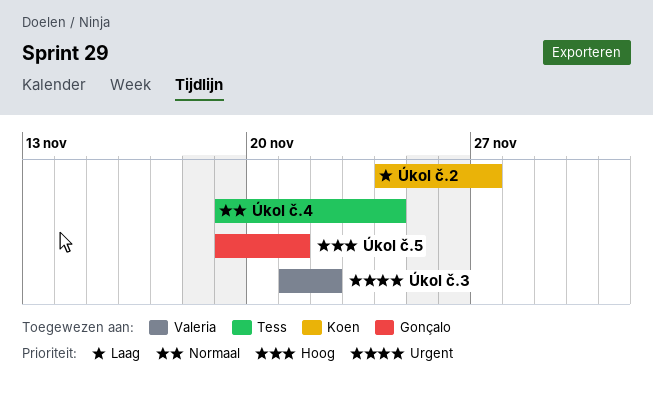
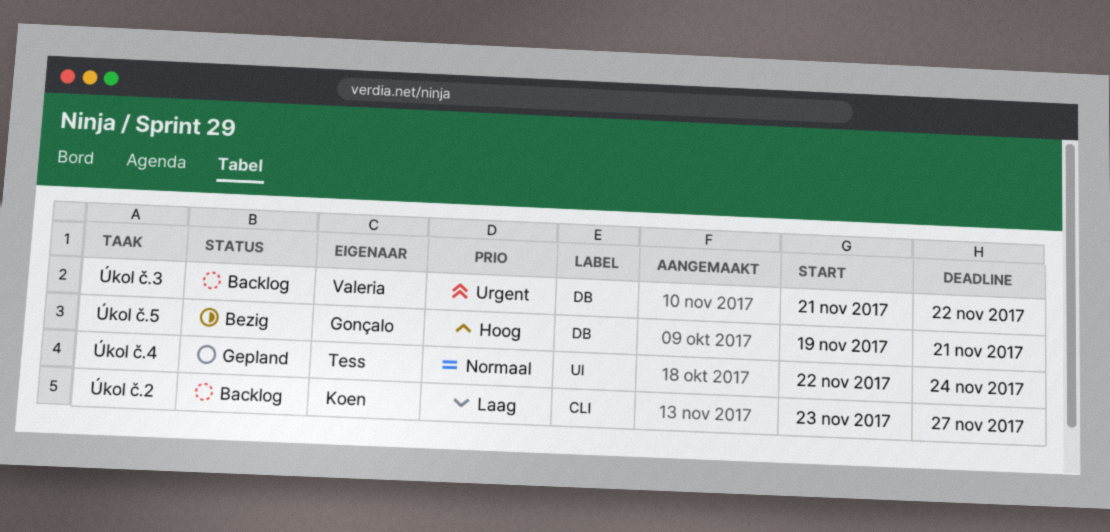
Úkol č.2, start: Nov 24 -> Nov 23
Úkol č.4, start: Nov 19 -> Nov 22

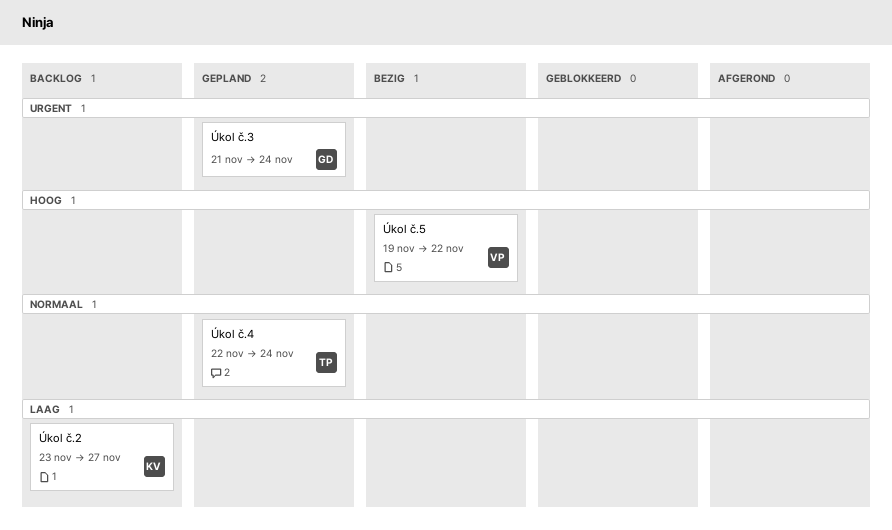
Úkol č.3, status: Backlog -> Gepland
Úkol č.3, owner: Valeria -> Gonçalo
Úkol č.3, due: Nov 22 -> Nov 24
Úkol č.5, owner: Gonçalo -> Valeria
Úkol č.5, due: Nov 21 -> Nov 22

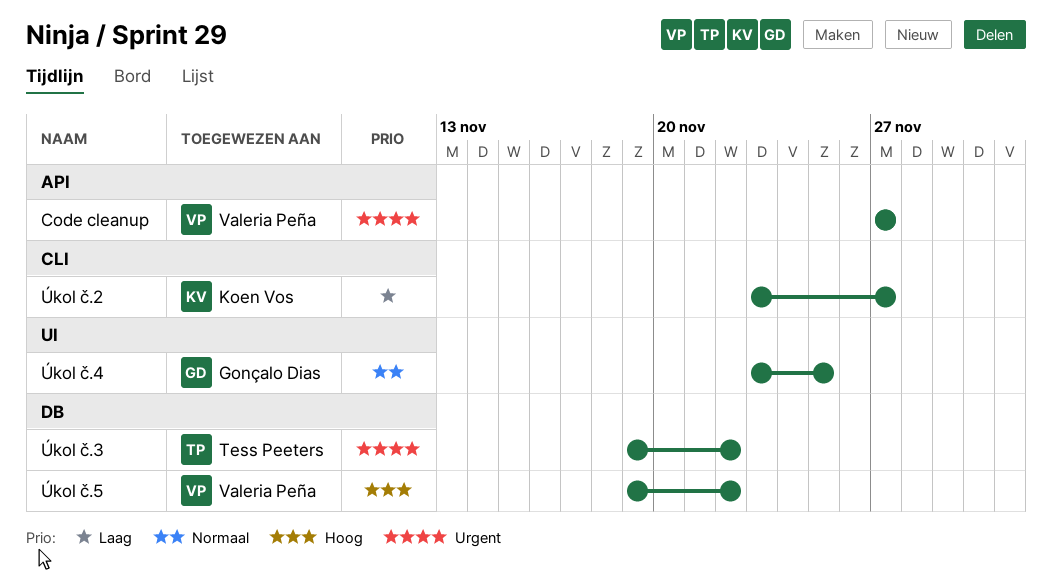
Code cleanup: none -> present
Úkol č.3, owner: Gonçalo Dias -> Tess Peeters
Úkol č.3, start: Nov 21 -> Nov 19
Úkol č.3, due: Nov 24 -> Nov 22
Úkol č.4, owner: Tess Peeters -> Gonçalo Dias
Úkol č.4, start: Nov 22 -> Nov 23
Úkol č.4, due: Nov 24 -> Nov 25

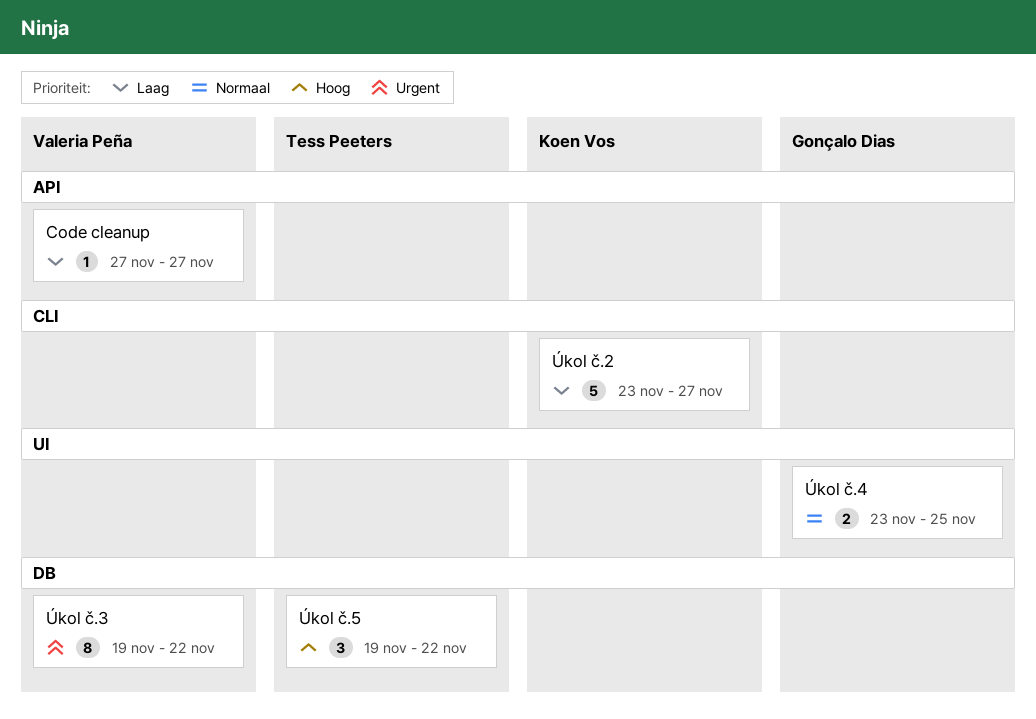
Code cleanup, priority: Urgent -> Laag
Úkol č.3, owner: Tess Peeters -> Valeria Peña
Úkol č.5, owner: Valeria Peña -> Tess Peeters

